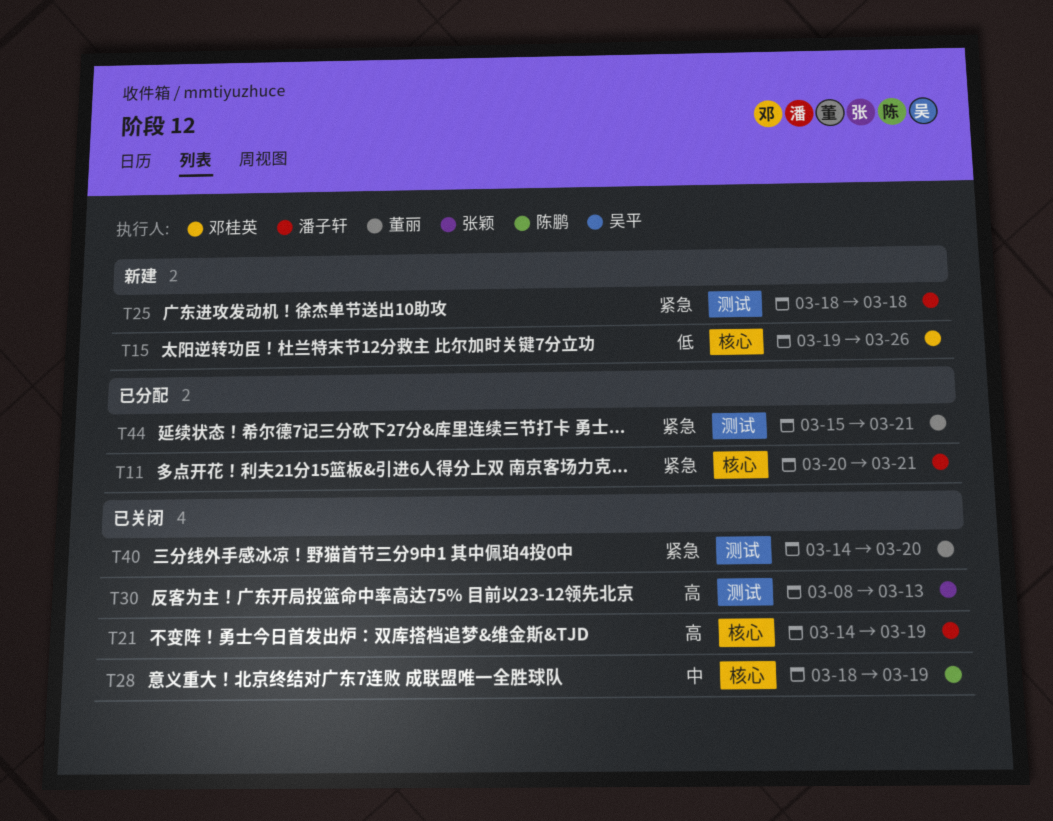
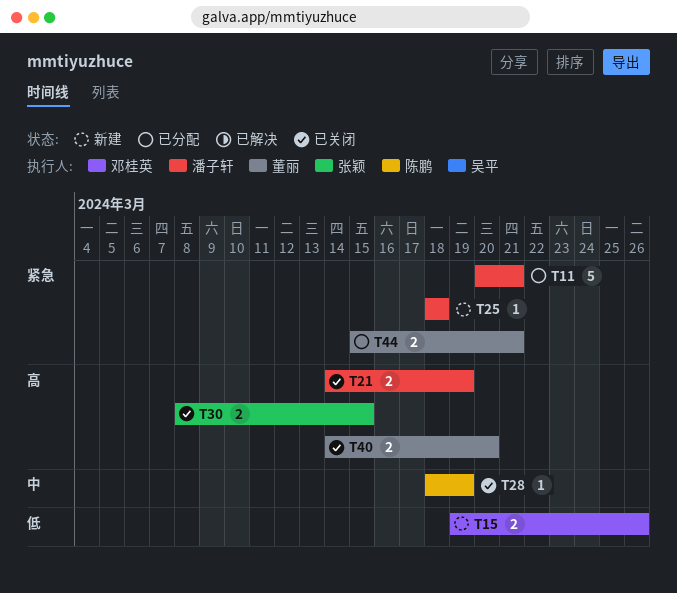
T30, due: Mar 13 -> Mar 15
T40, priority: 紧急 -> 高

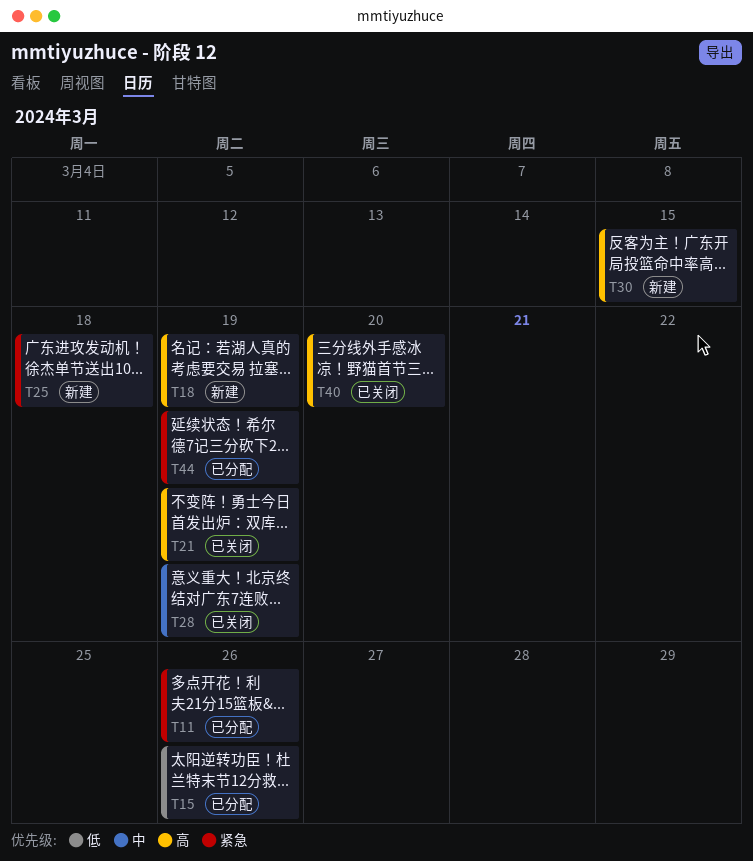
T11, due: Mar 21 -> Mar 26
T15, status: 新建 -> 已分配
T18: none -> present
T30, status: 已关闭 -> 新建
T44, due: Mar 21 -> Mar 19

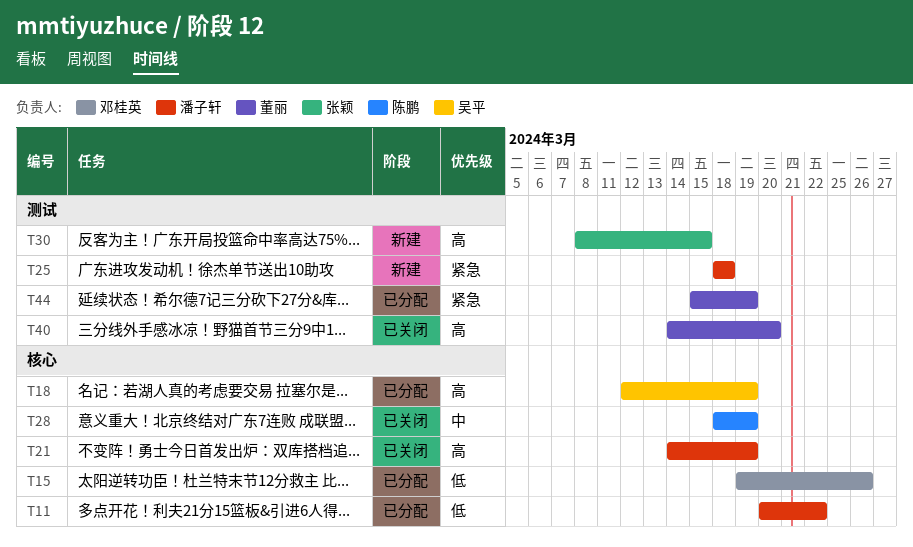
T11, priority: 紧急 -> 低
T11, due: Mar 26 -> Mar 22
T18, status: 新建 -> 已分配

